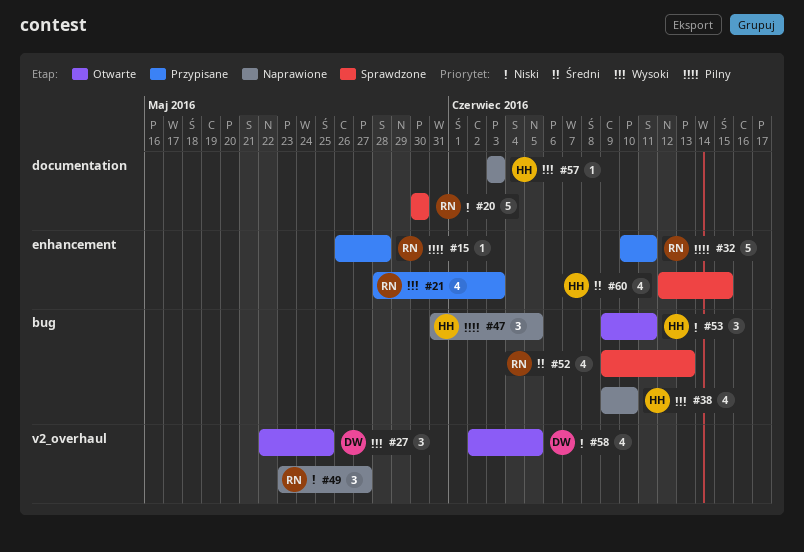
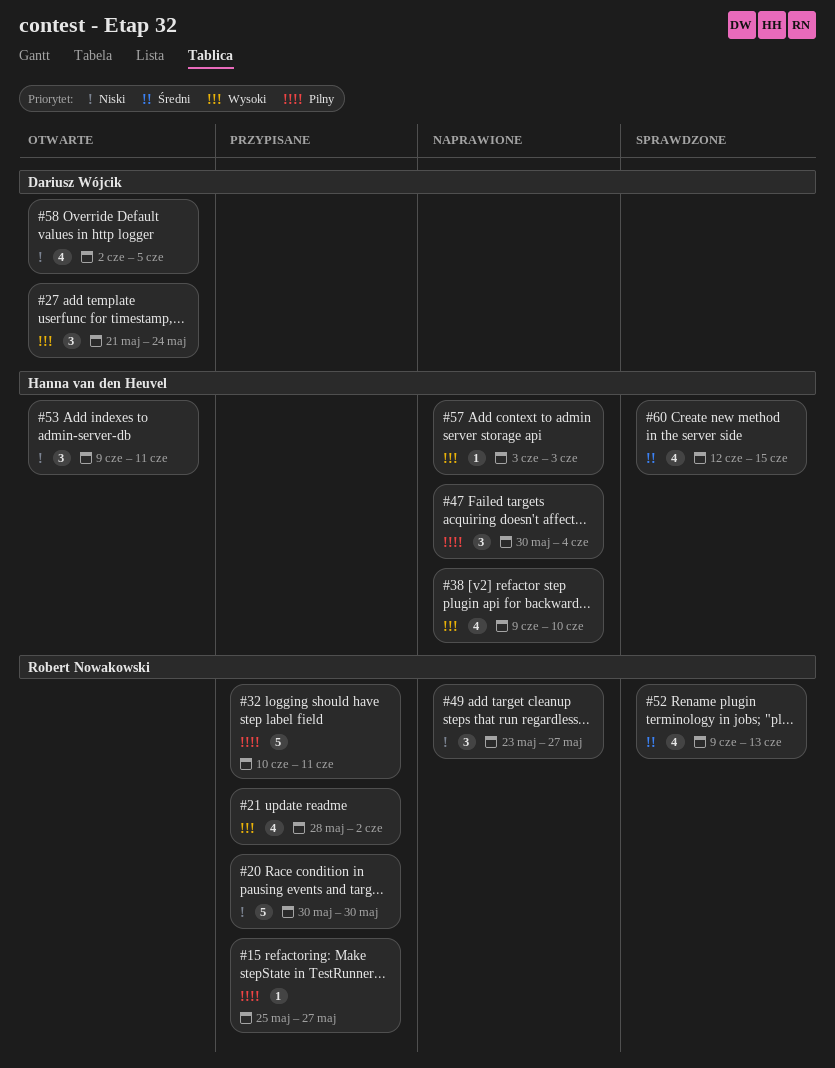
#15, start: May 26 -> May 25
#15, due: May 28 -> May 27
#20, status: Sprawdzone -> Przypisane
#21, due: Jun 3 -> Jun 2
#27, start: May 22 -> May 21
#27, due: May 25 -> May 24
#47, start: May 31 -> May 30
#47, due: Jun 5 -> Jun 4

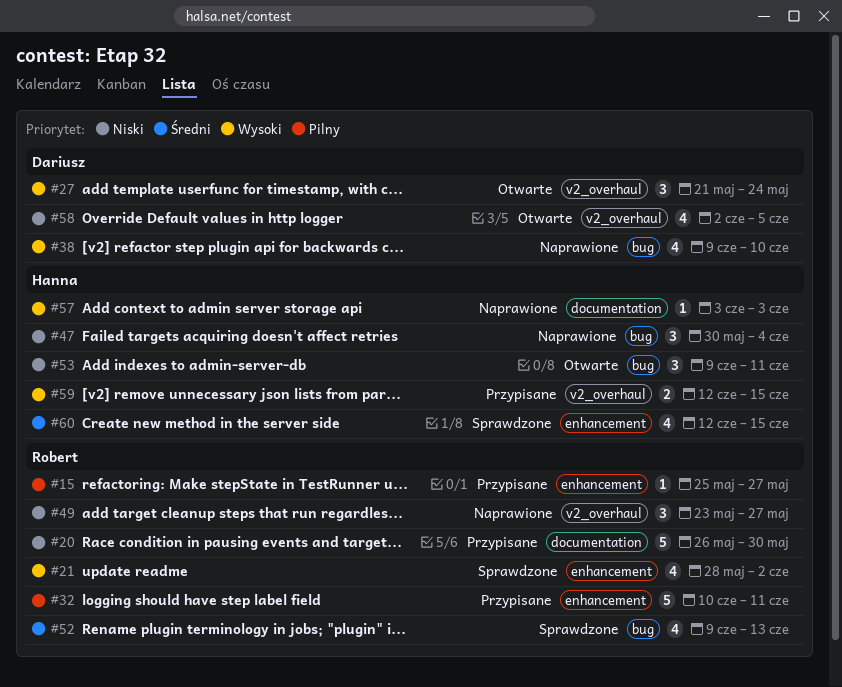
#20, start: May 30 -> May 26
#21, status: Przypisane -> Sprawdzone
#38, owner: Hanna van den Heuvel -> Dariusz Wójcik
#47, priority: Pilny -> Niski
#59: none -> present

